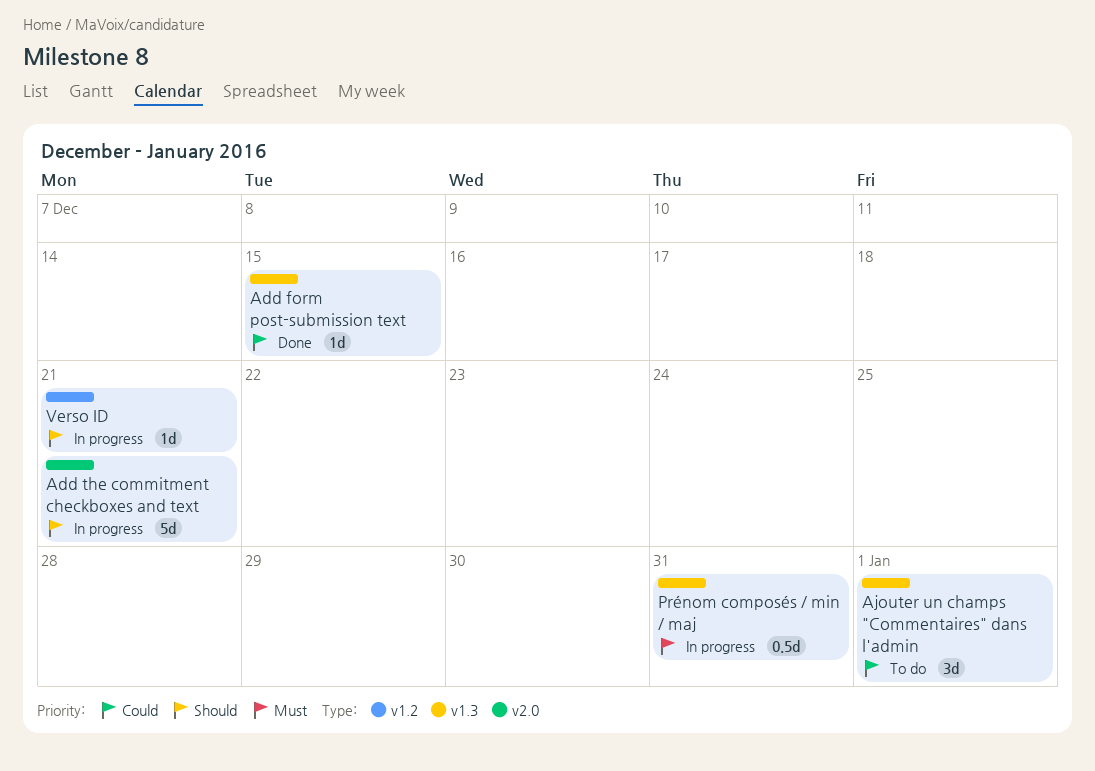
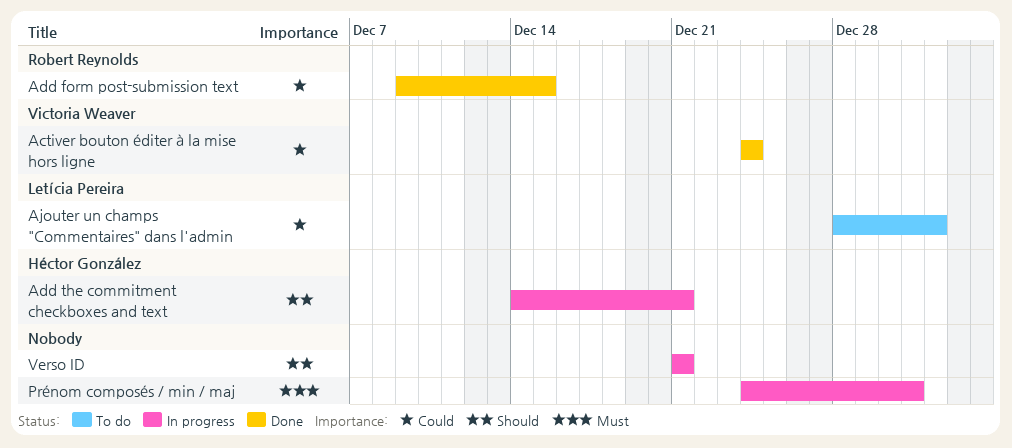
Activer bouton éditer à la mise hors ligne: none -> present

